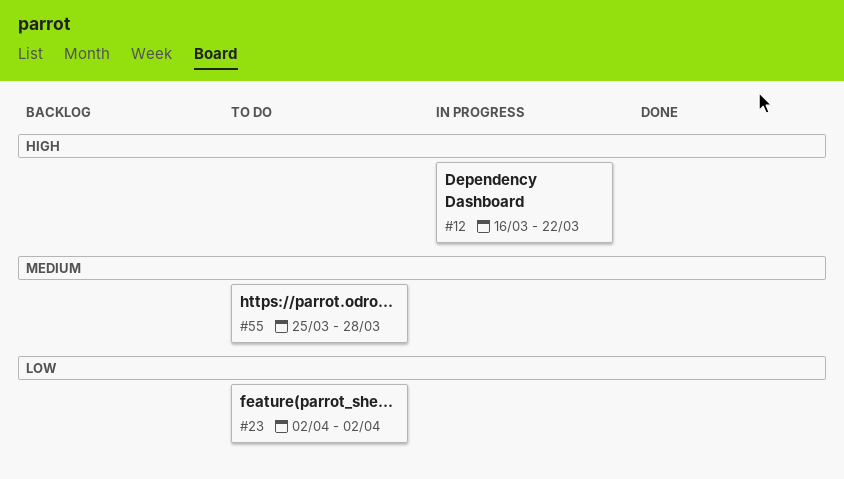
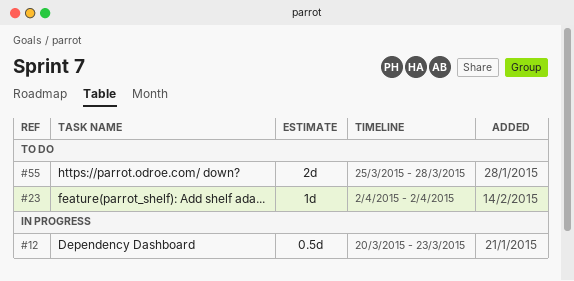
#12, start: Mar 16 -> Mar 20
#12, due: Mar 22 -> Mar 23

